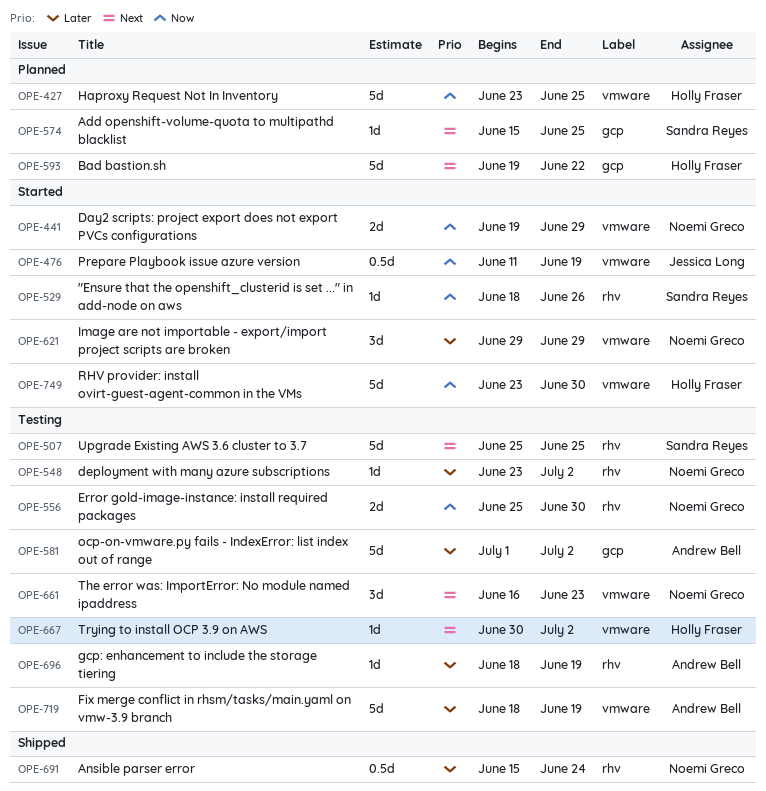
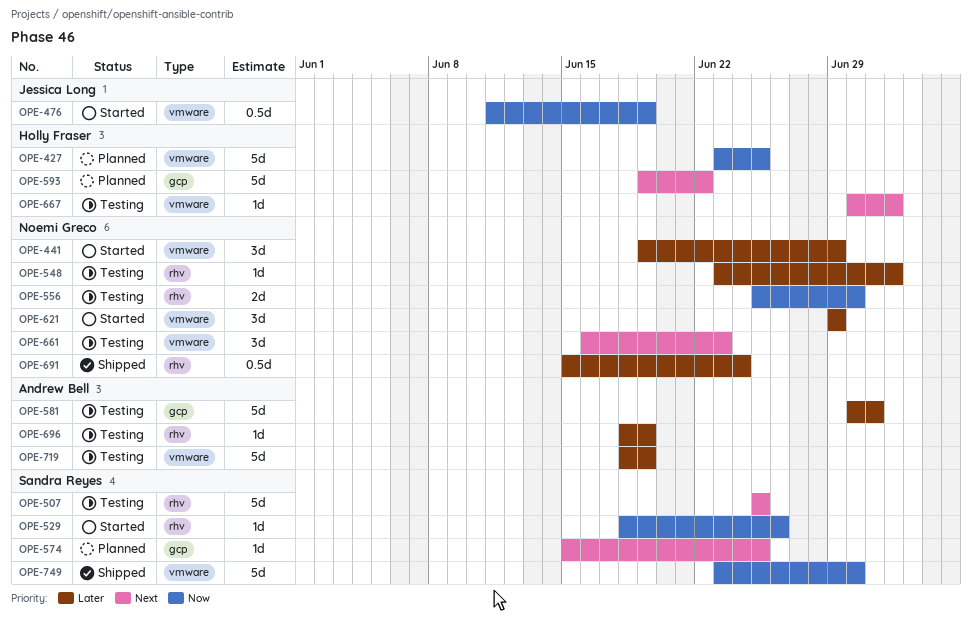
OPE-441, priority: Now -> Later
OPE-441, estimate: 2d -> 3d
OPE-581, start: Jul 1 -> Jun 30
OPE-581, due: Jul 2 -> Jul 1
OPE-749, status: Started -> Shipped
OPE-749, owner: Holly Fraser -> Sandra Reyes

